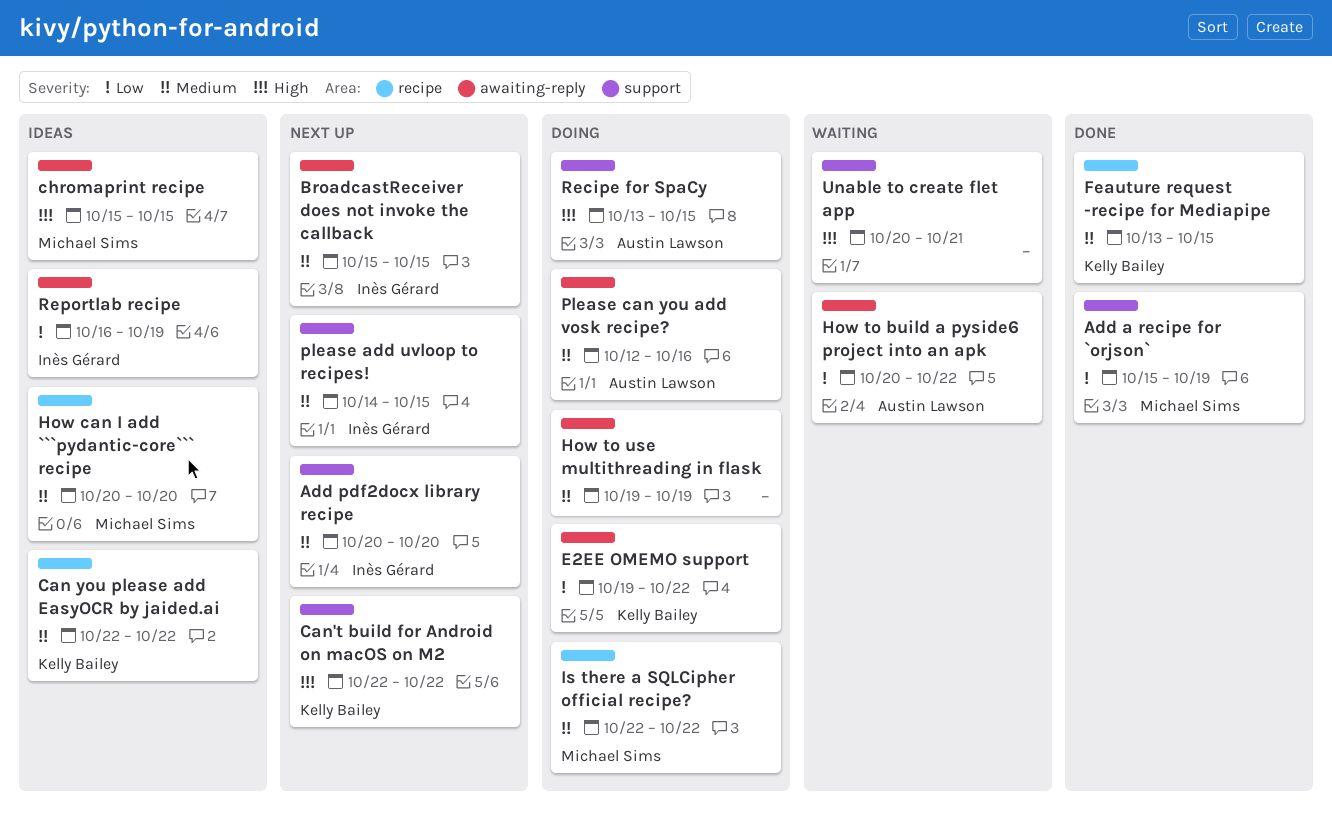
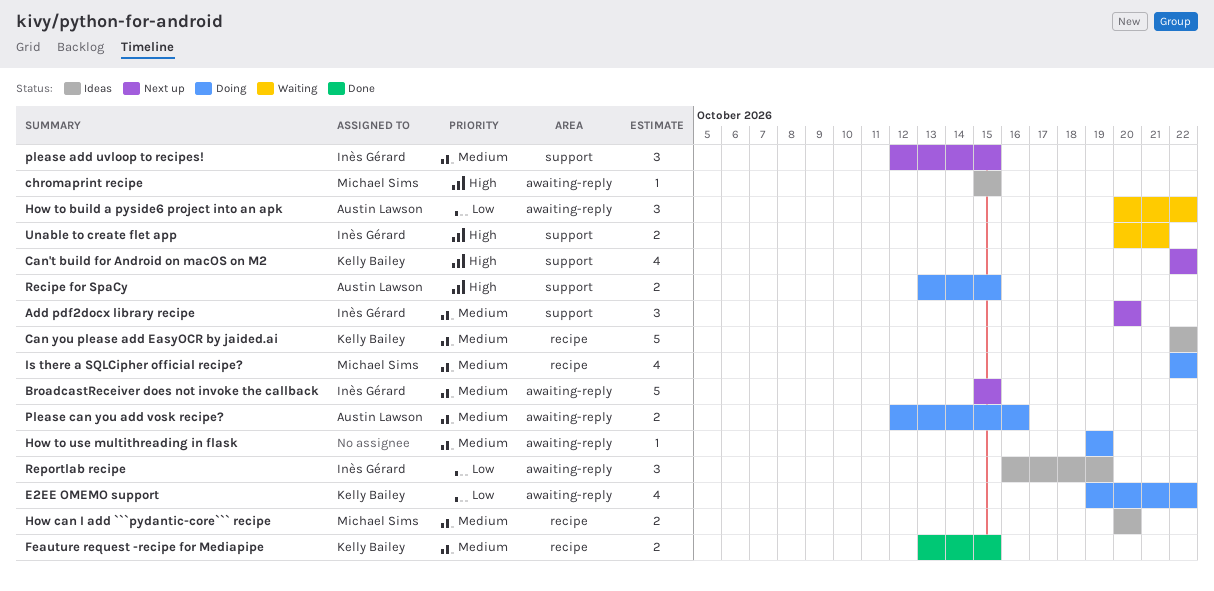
Add a recipe for `orjson`: present -> none
please add uvloop to recipes!, start: Oct 14 -> Oct 12
Unable to create flet app, owner: none -> Inès Gérard

